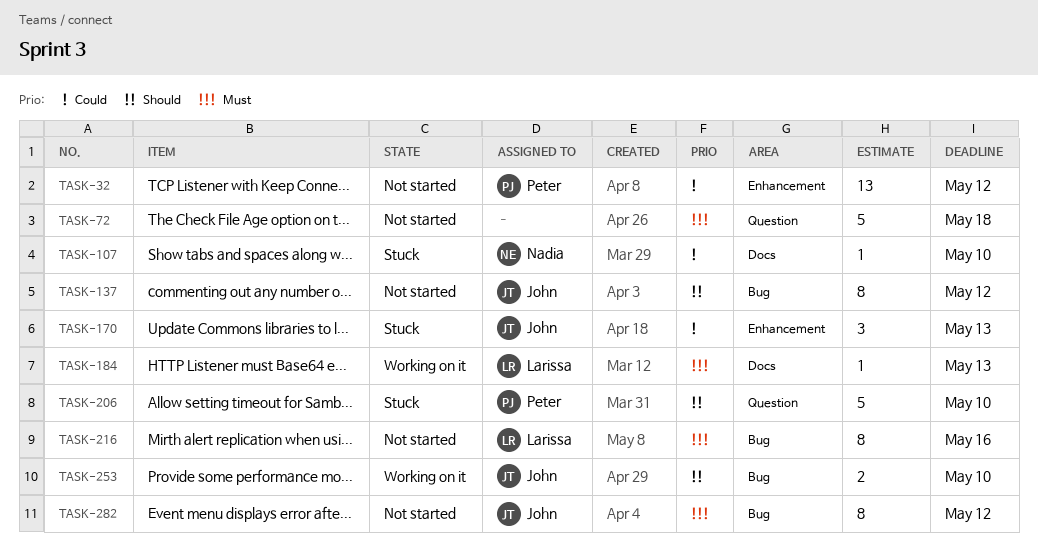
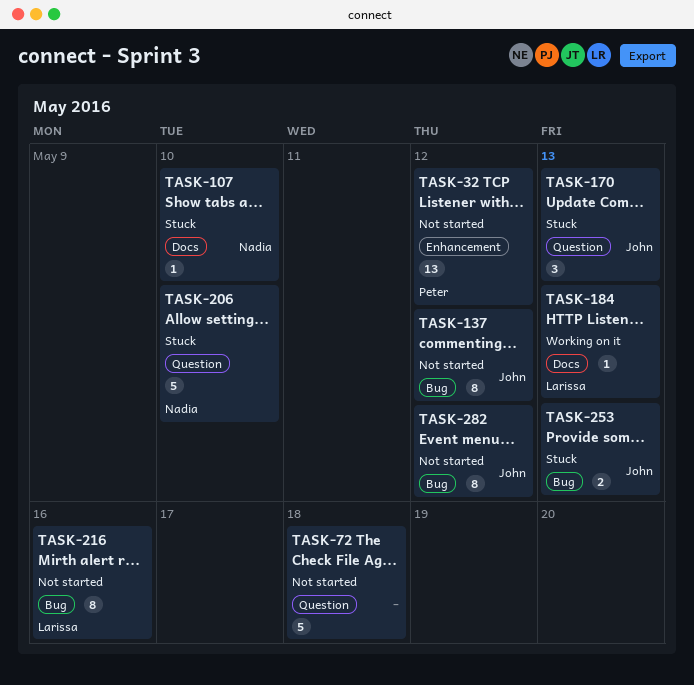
TASK-170, label: Enhancement -> Question
TASK-206, owner: Peter -> Nadia
TASK-253, status: Working on it -> Stuck
TASK-253, due: May 10 -> May 13

